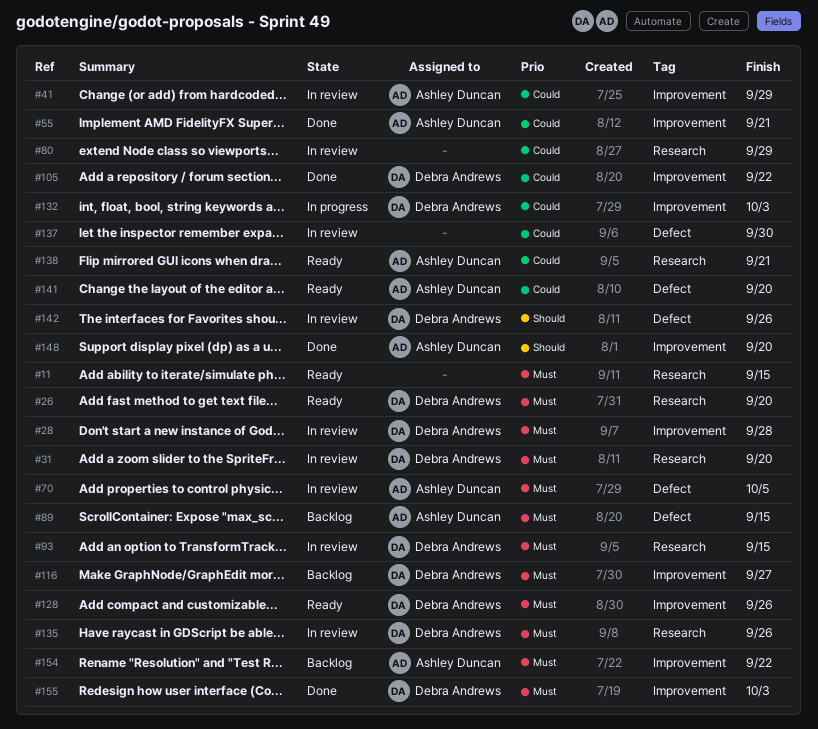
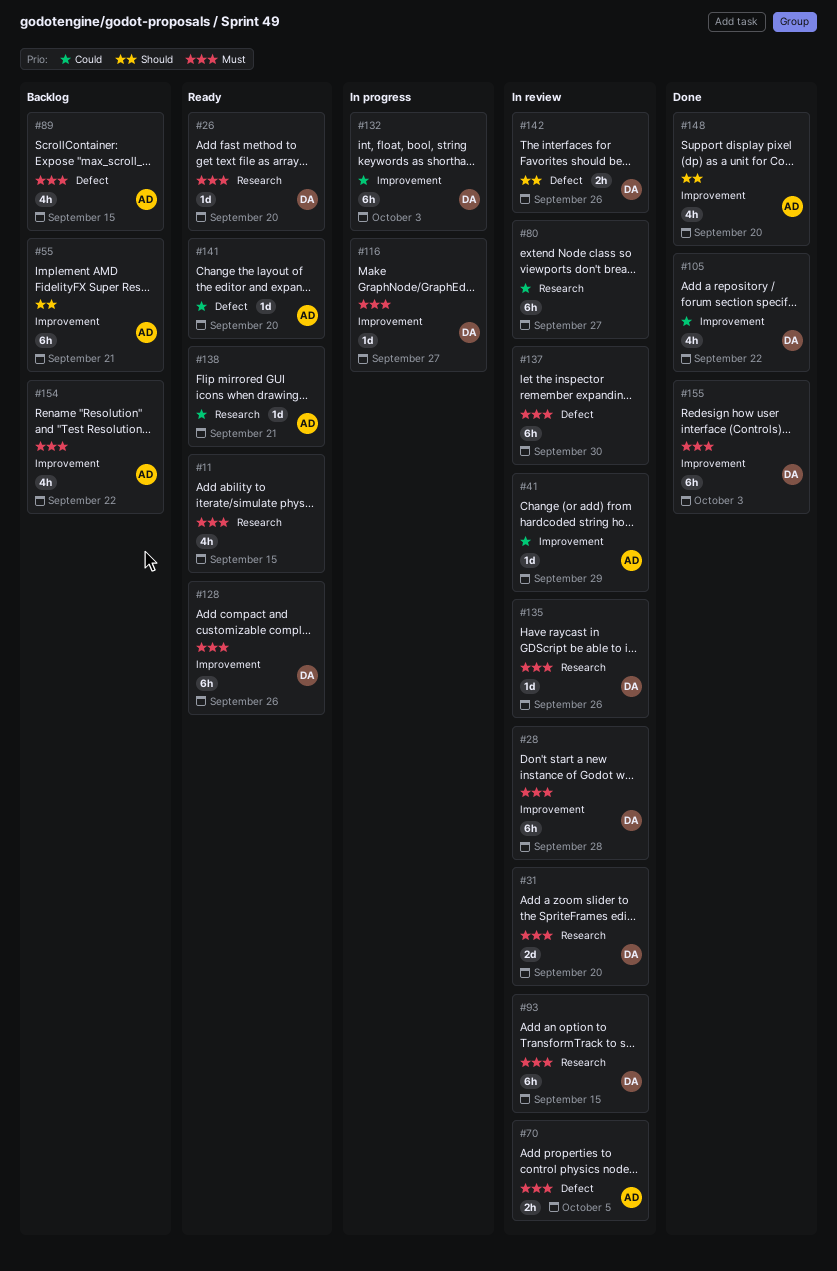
#55, status: Done -> Backlog
#55, priority: Could -> Should
#80, due: Sep 29 -> Sep 27
#116, status: Backlog -> In progress
#137, priority: Could -> Must

